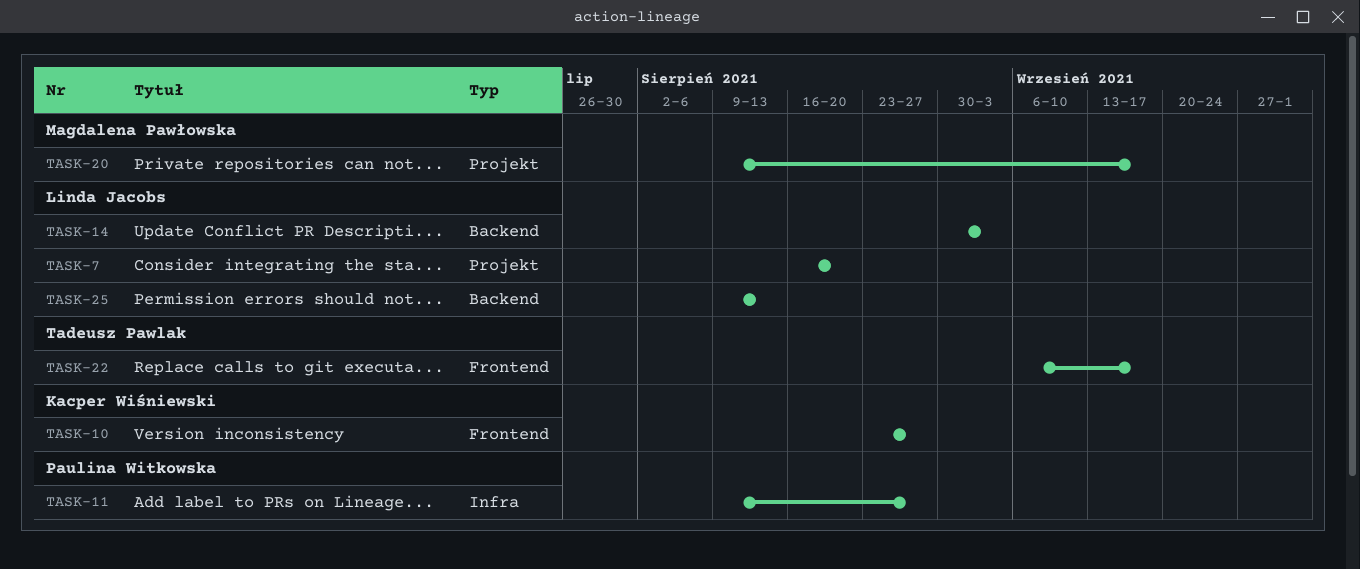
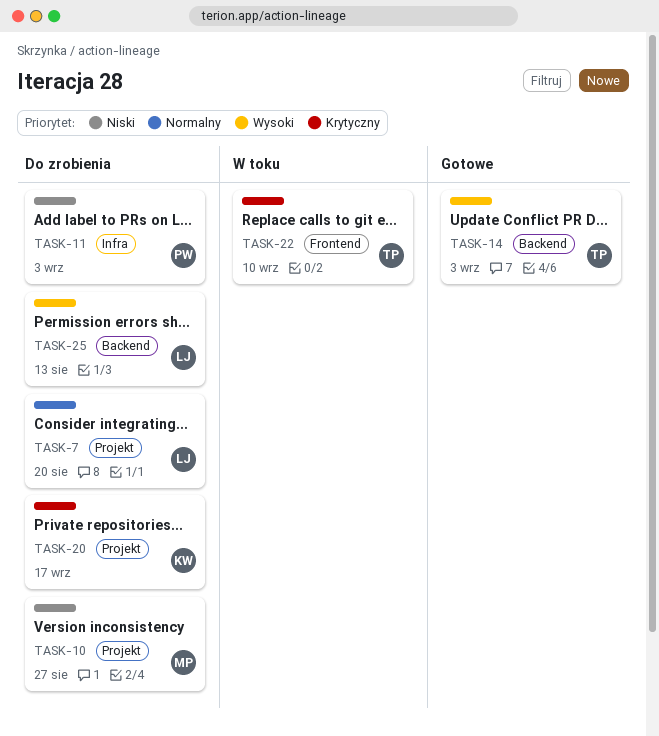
TASK-10, owner: Kacper Wiśniewski -> Magdalena Pawłowska
TASK-10, label: Frontend -> Projekt
TASK-11, due: Aug 27 -> Sep 3
TASK-14, owner: Linda Jacobs -> Tadeusz Pawlak
TASK-20, owner: Magdalena Pawłowska -> Kacper Wiśniewski
TASK-22, due: Sep 17 -> Sep 10

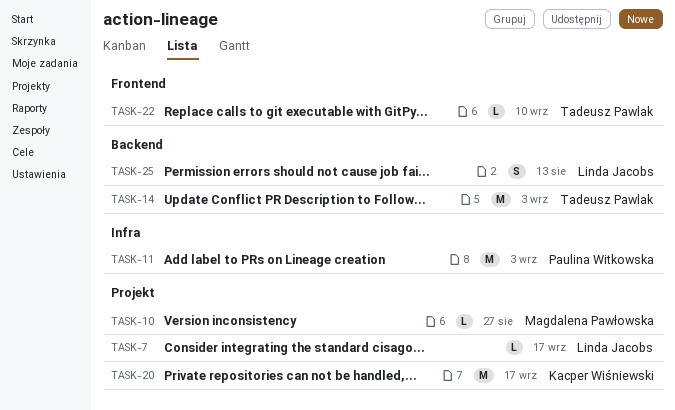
TASK-7, due: Aug 20 -> Sep 17

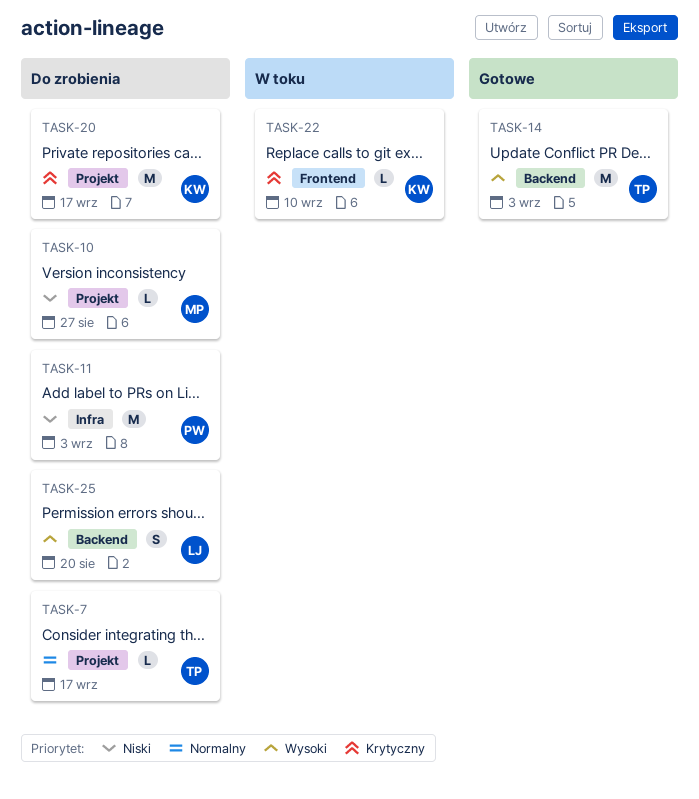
TASK-7, owner: Linda Jacobs -> Tadeusz Pawlak
TASK-22, owner: Tadeusz Pawlak -> Kacper Wiśniewski
TASK-25, due: Aug 13 -> Aug 20

